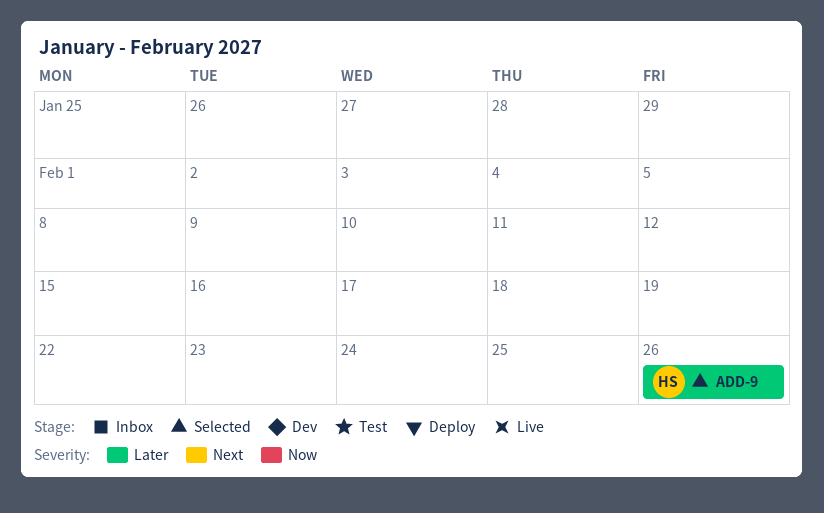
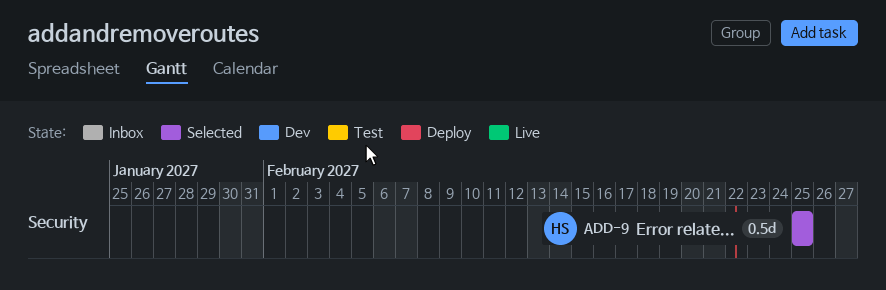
ADD-9, start: Feb 26 -> Feb 25
ADD-9, due: Feb 26 -> Feb 25

